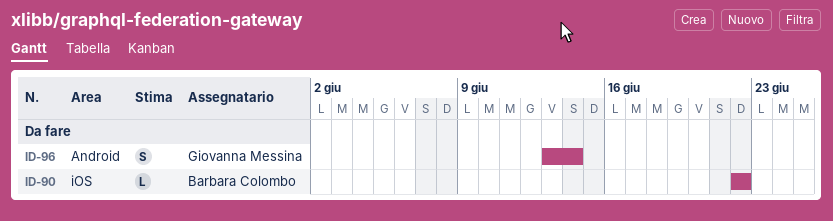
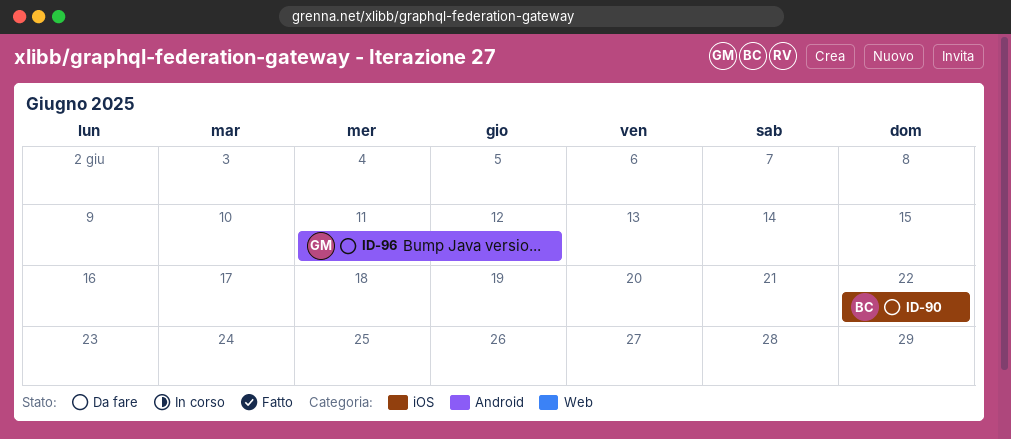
ID-96, start: Jun 13 -> Jun 11
ID-96, due: Jun 14 -> Jun 12

